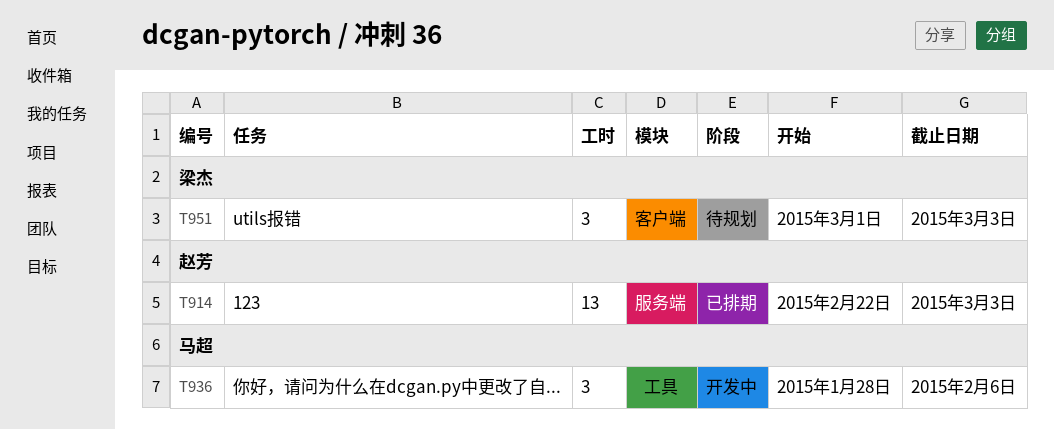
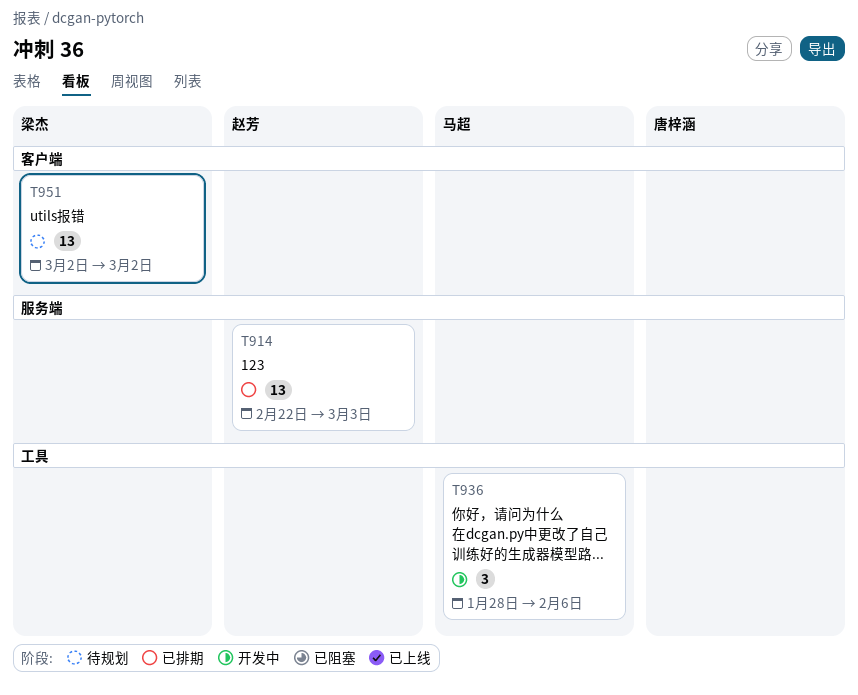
T951, estimate: 3 -> 13
T951, start: Mar 1 -> Mar 2
T951, due: Mar 3 -> Mar 2

